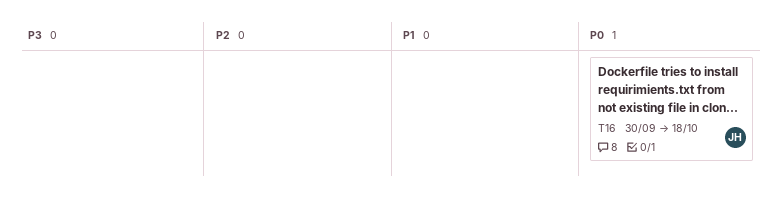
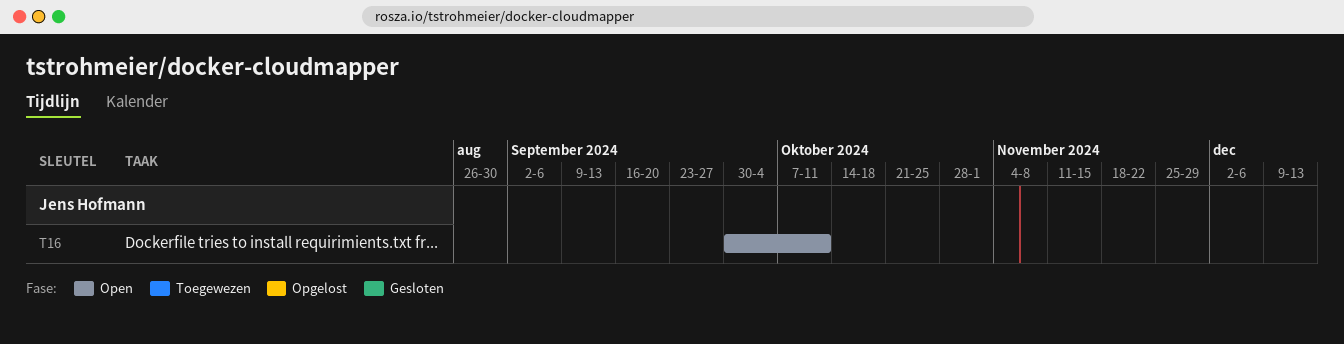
T16, due: Oct 18 -> Oct 11

